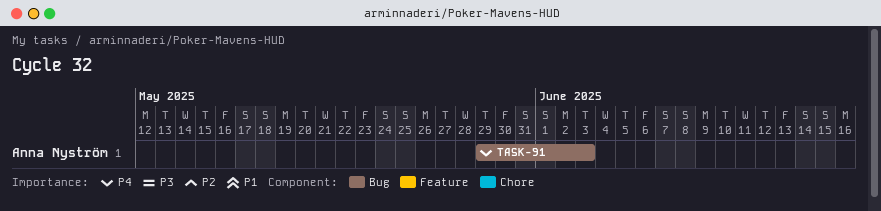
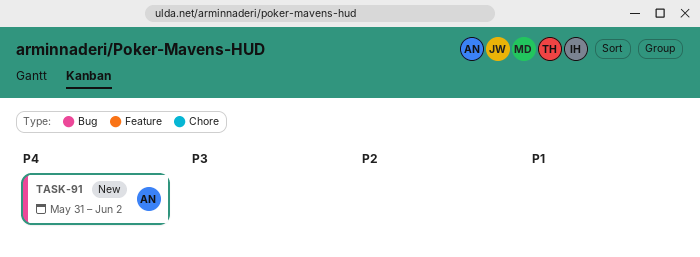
TASK-91, start: May 29 -> May 31
TASK-91, due: Jun 3 -> Jun 2

